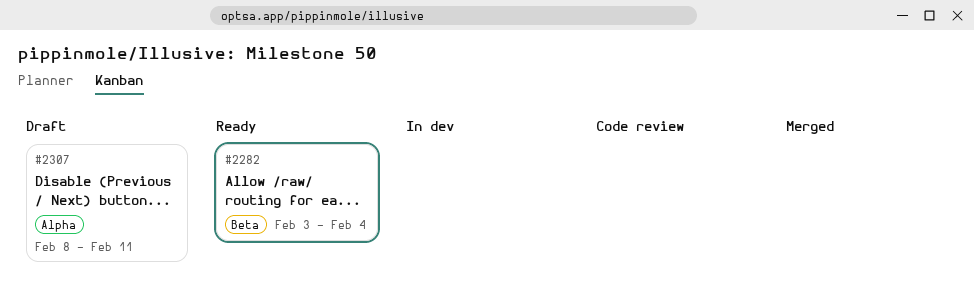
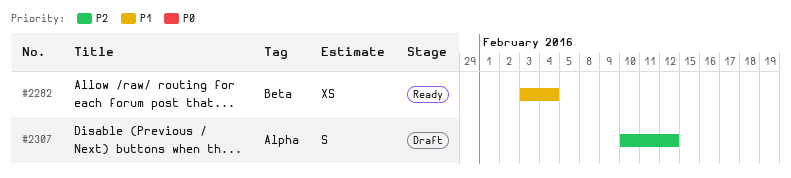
#2307, start: Feb 8 -> Feb 10
#2307, due: Feb 11 -> Feb 12

